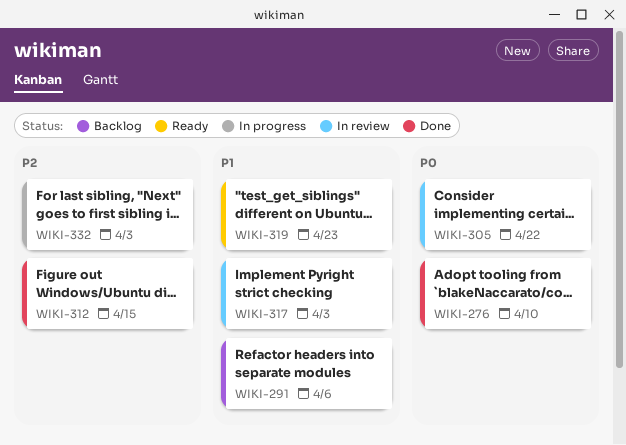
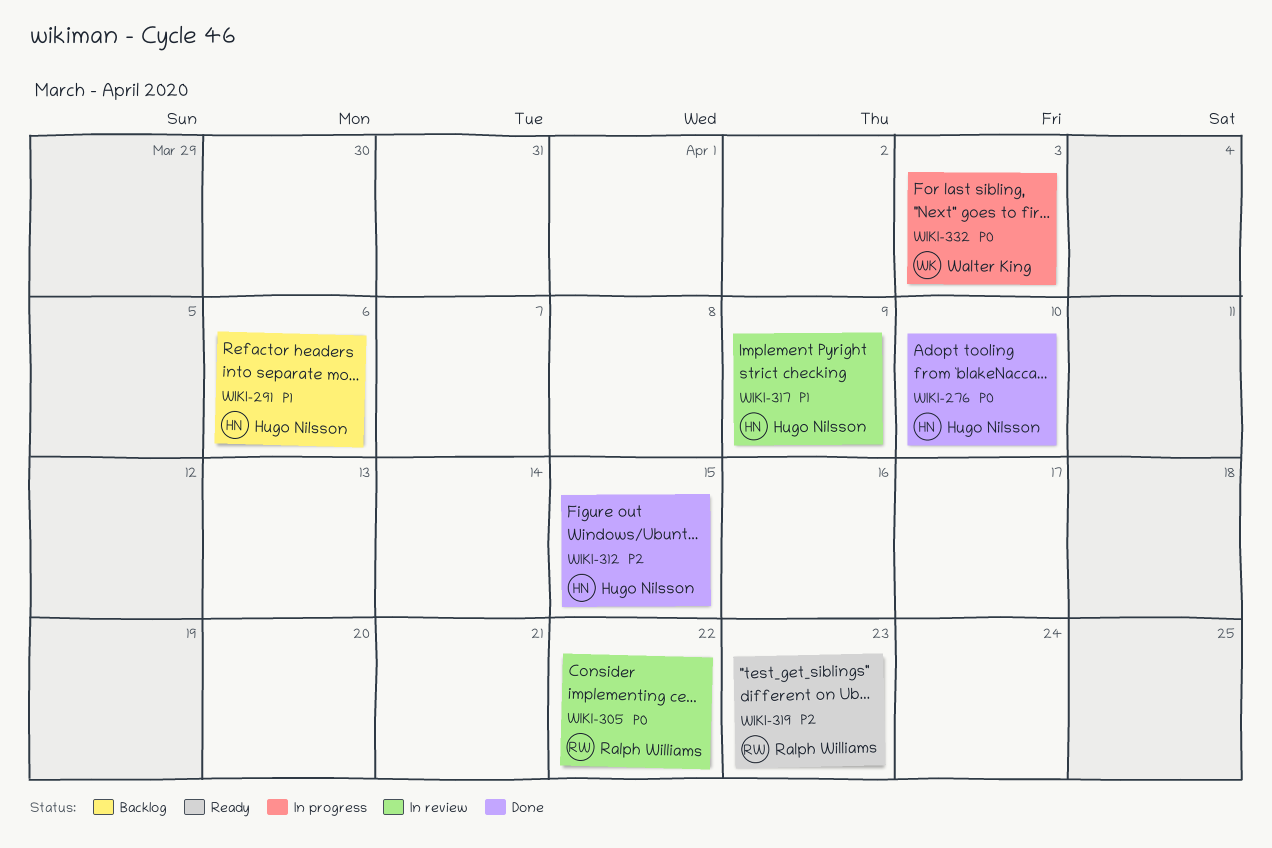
WIKI-317, due: Apr 3 -> Apr 9
WIKI-319, priority: P1 -> P2
WIKI-332, priority: P2 -> P0

